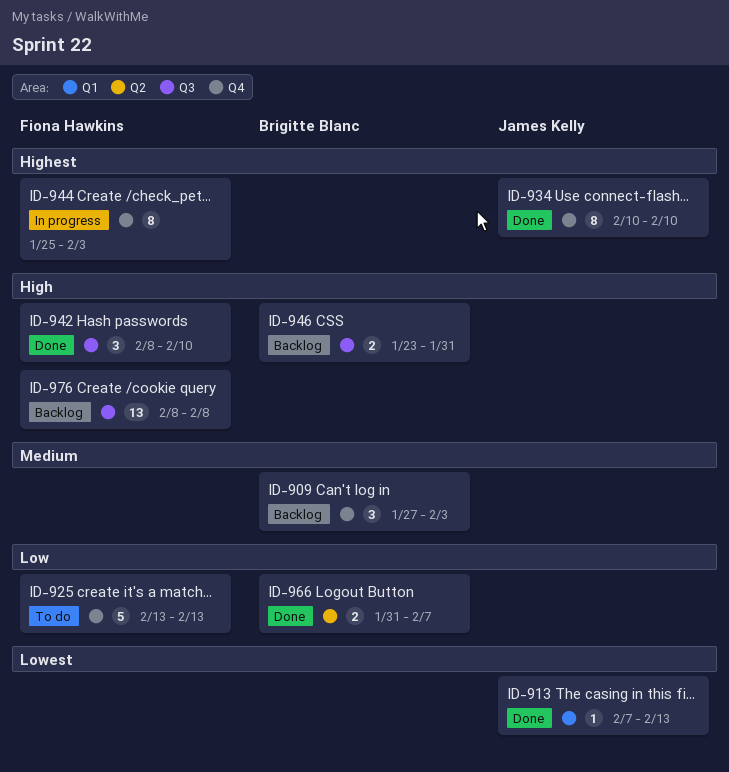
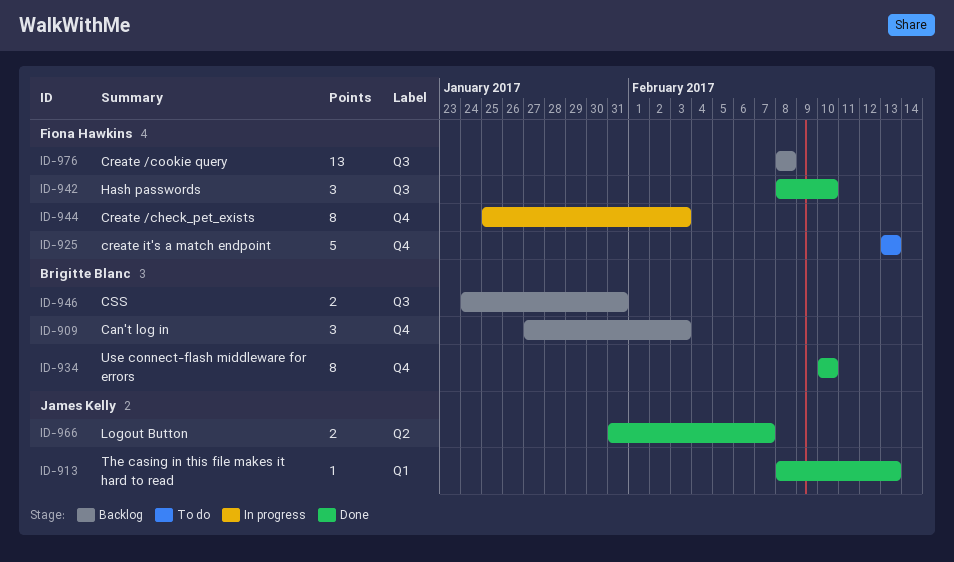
ID-913, start: Feb 7 -> Feb 8
ID-934, owner: James Kelly -> Brigitte Blanc
ID-946, start: Jan 23 -> Jan 24
ID-966, owner: Brigitte Blanc -> James Kelly

